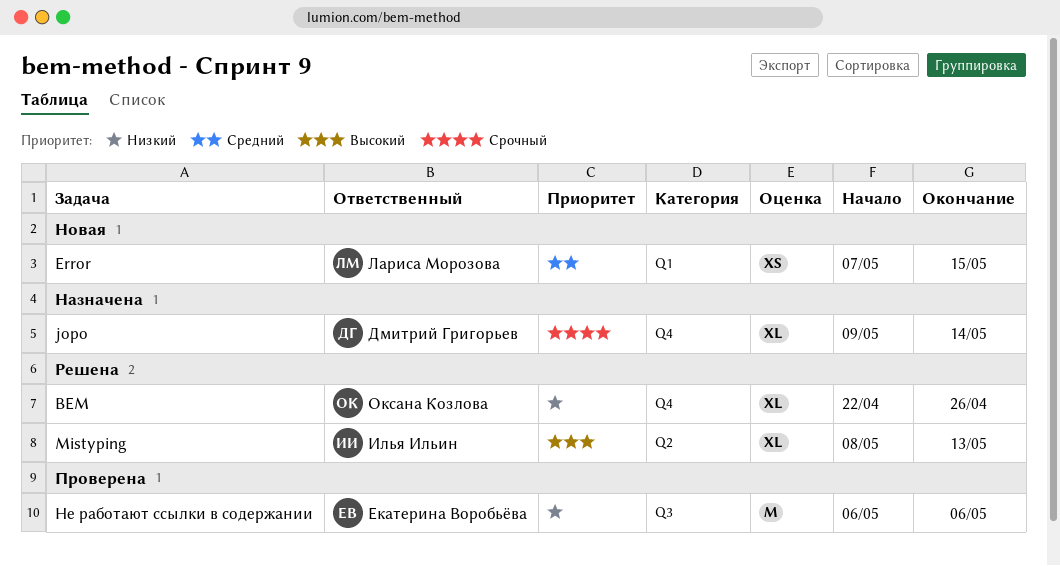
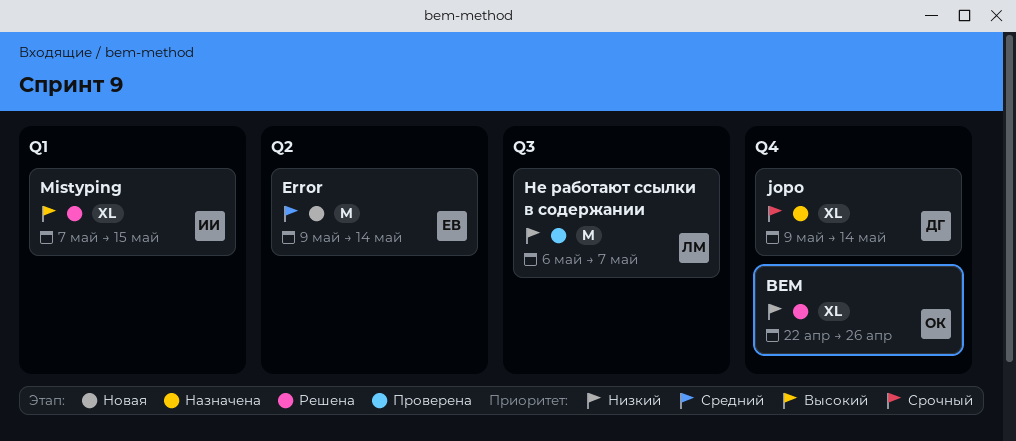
Error, owner: Лариса Морозова -> Екатерина Воробьёва
Error, label: Q1 -> Q2
Error, estimate: XS -> M
Error, start: May 7 -> May 9
Error, due: May 15 -> May 14
Mistyping, label: Q2 -> Q1
Mistyping, start: May 8 -> May 7
Mistyping, due: May 13 -> May 15
Не работают ссылки в содержании, owner: Екатерина Воробьёва -> Лариса Морозова
Не работают ссылки в содержании, due: May 6 -> May 7

